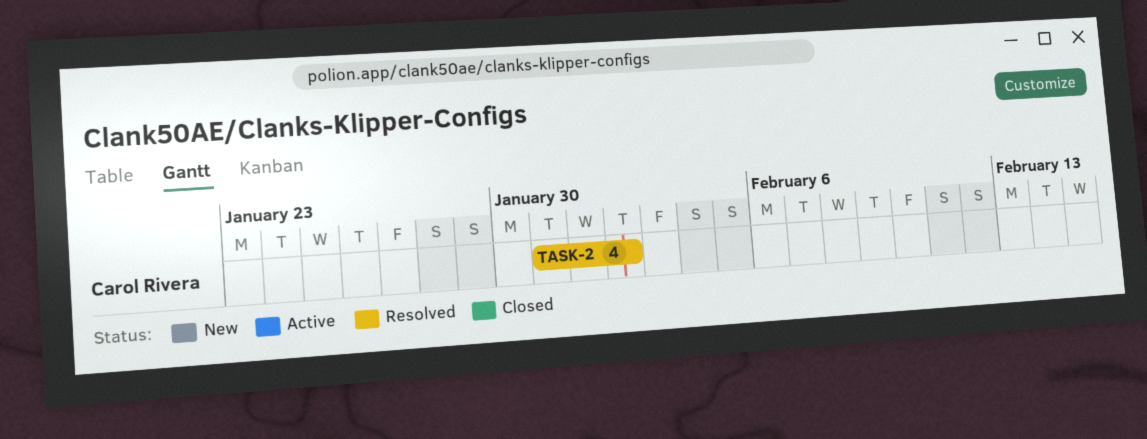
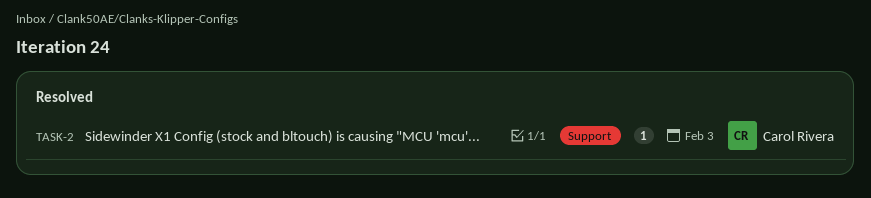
TASK-2, estimate: 4 -> 1
TASK-2, due: Feb 2 -> Feb 3

